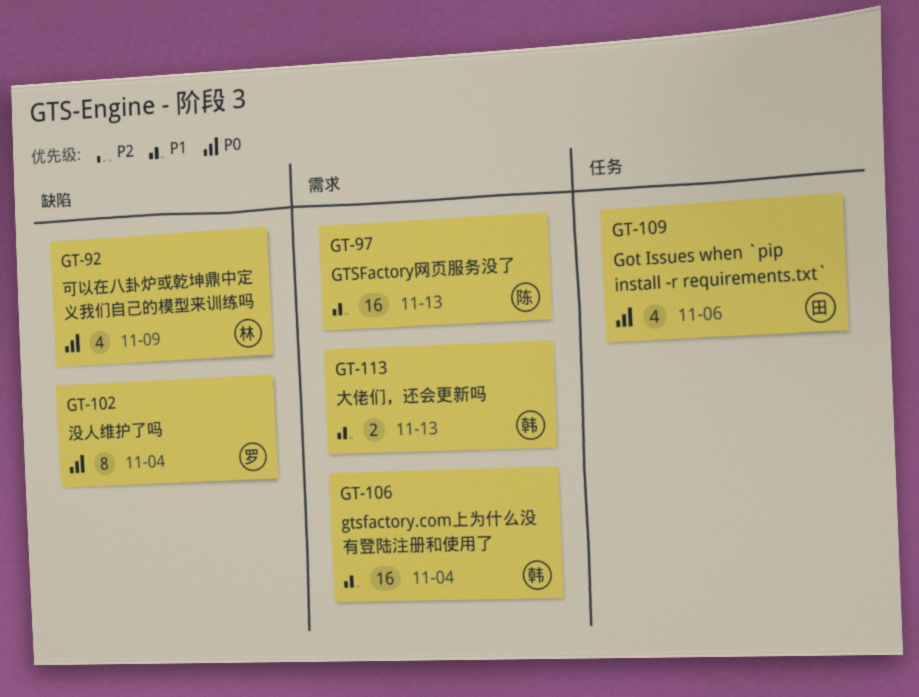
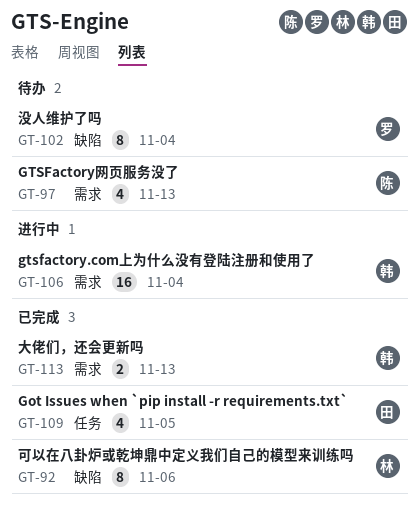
GT-92, estimate: 4 -> 8
GT-92, due: Nov 9 -> Nov 6
GT-97, estimate: 16 -> 4
GT-109, due: Nov 6 -> Nov 5

